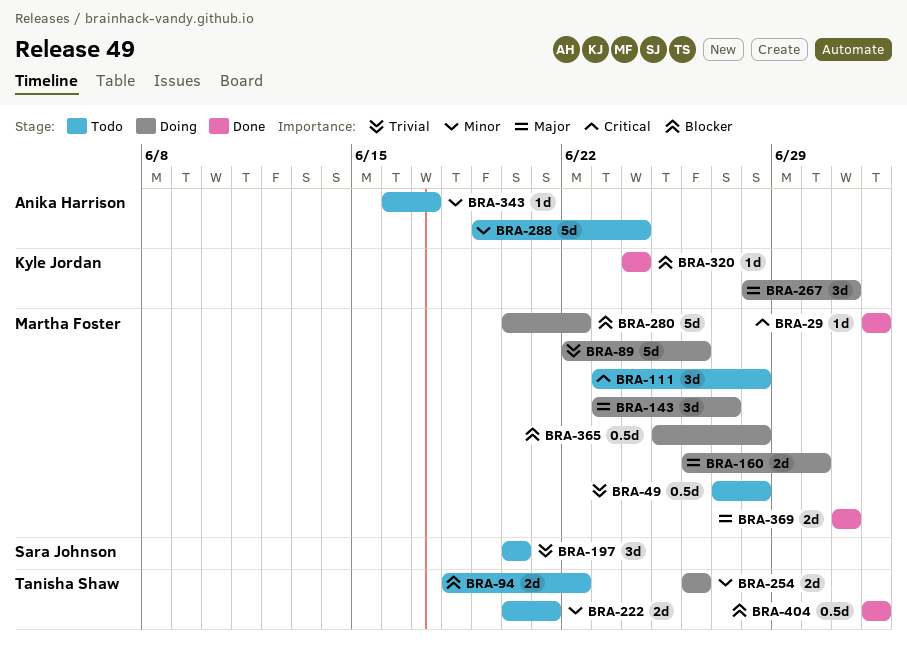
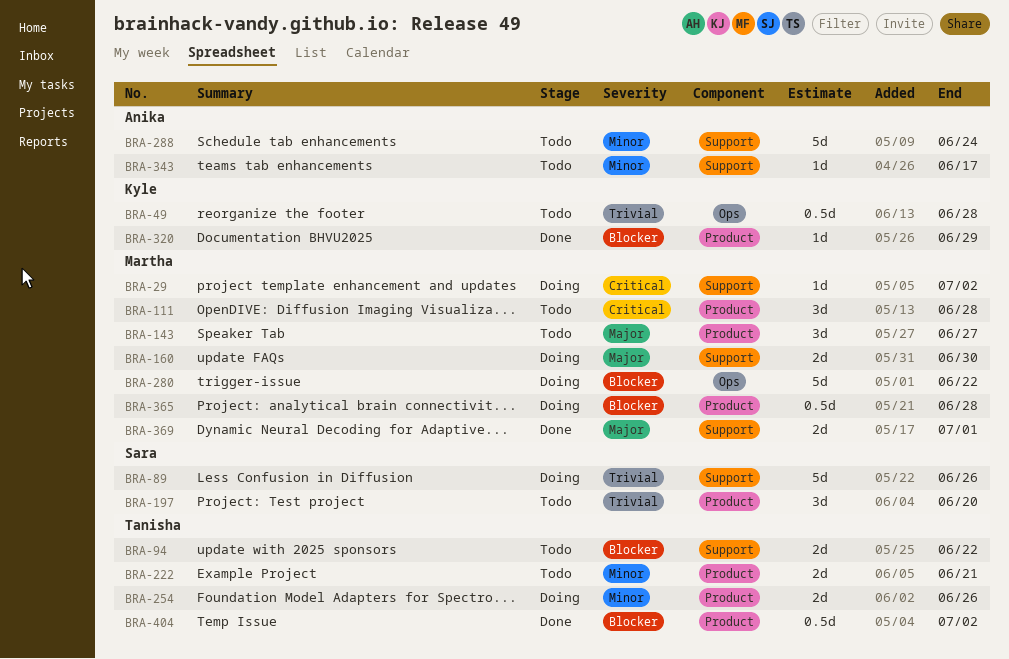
BRA-29, status: Done -> Doing
BRA-49, owner: Martha Foster -> Kyle Jordan
BRA-89, owner: Martha Foster -> Sara Johnson
BRA-143, status: Doing -> Todo
BRA-267: present -> none
BRA-320, due: Jun 24 -> Jun 29

